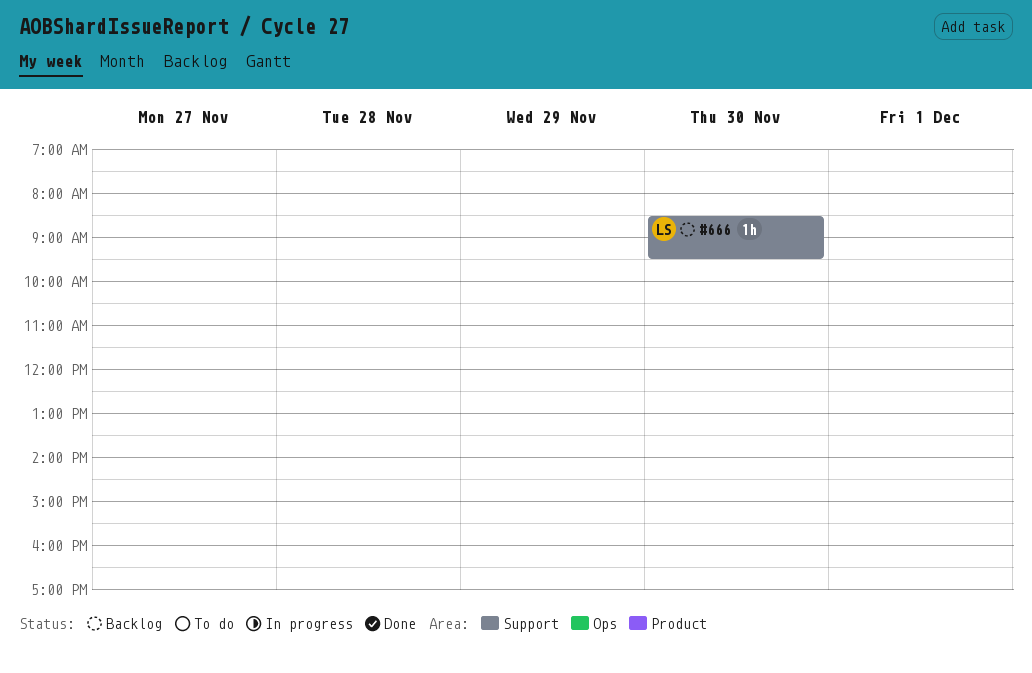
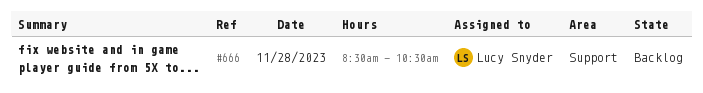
#666, day: Nov 30 -> Nov 28
#666, ends: 09:30 -> 10:30

